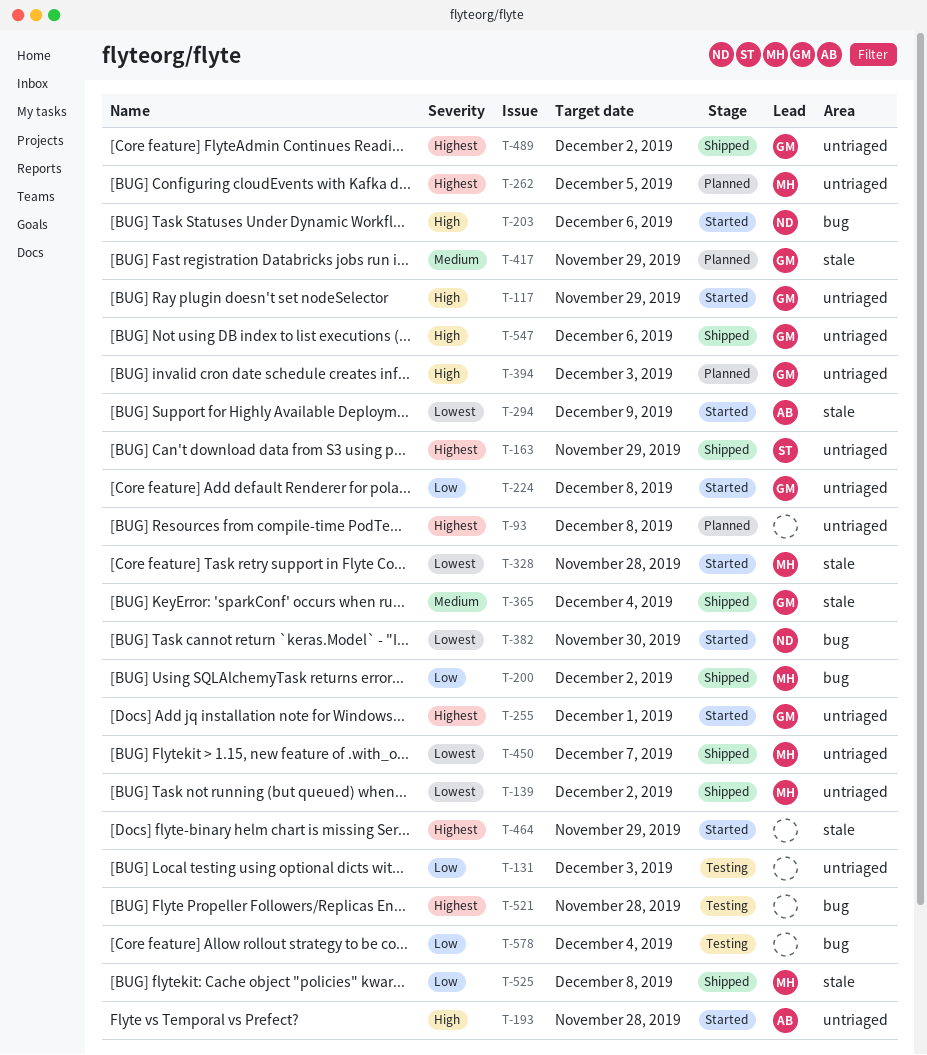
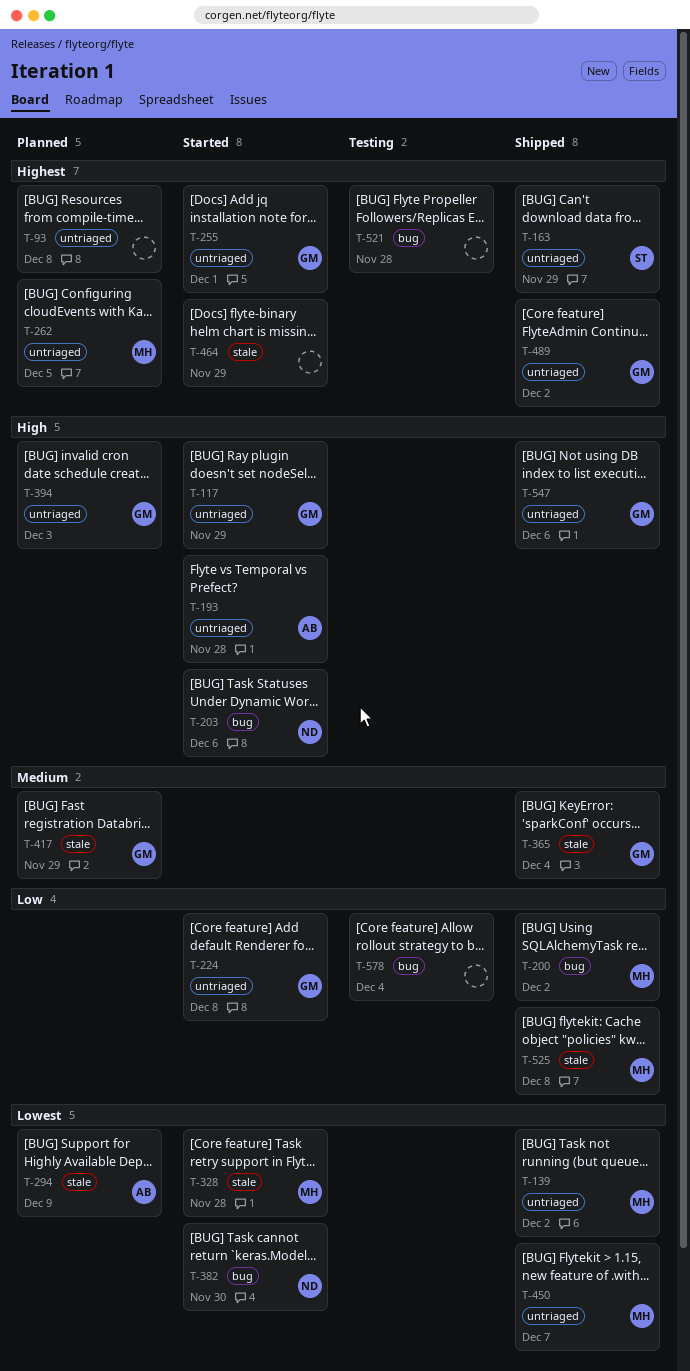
T-131: present -> none
T-294, status: Started -> Planned

